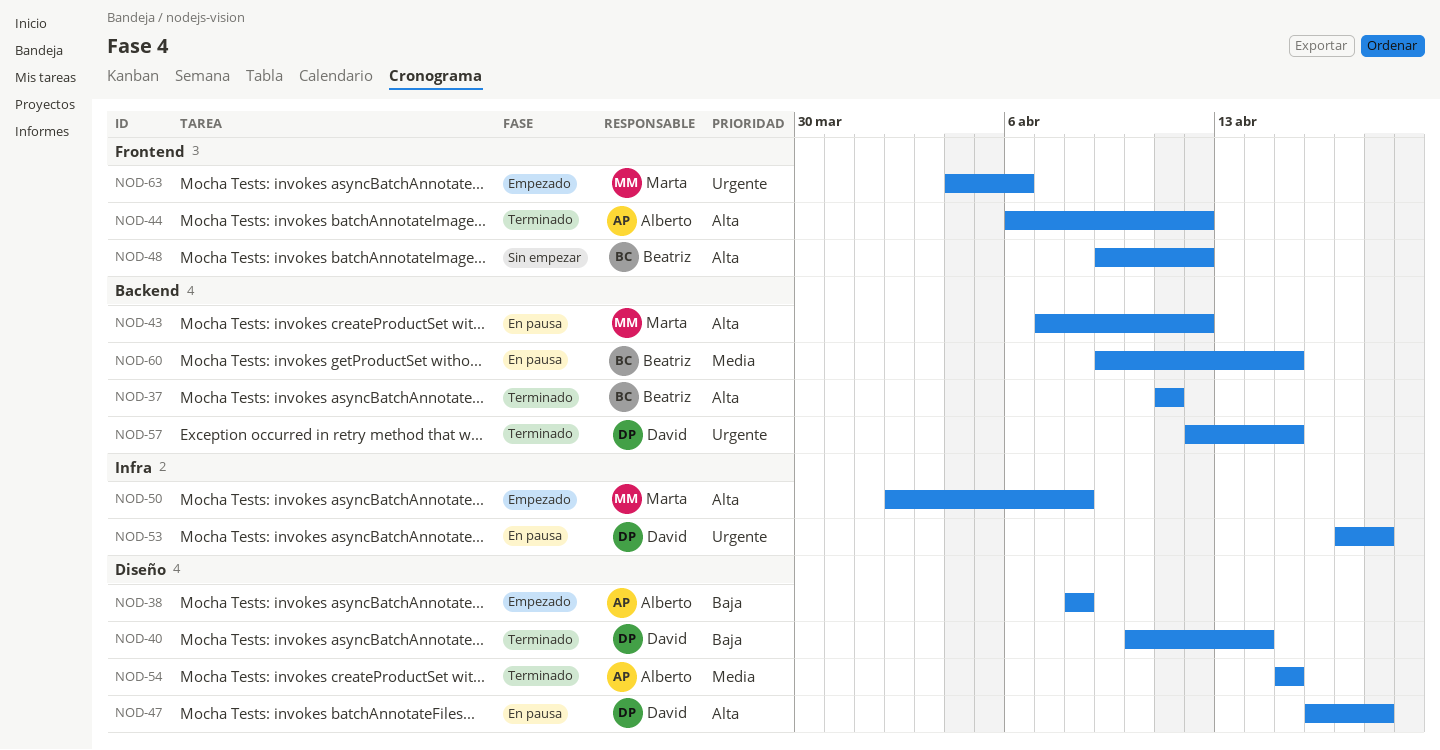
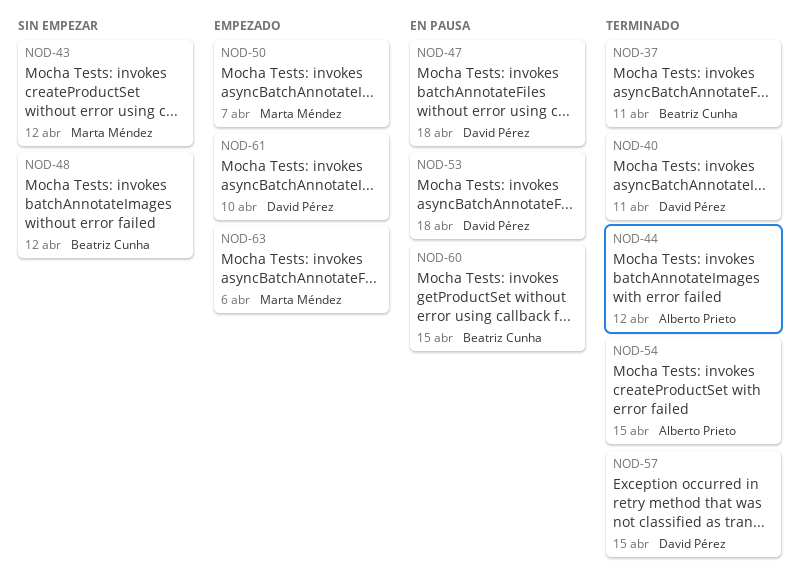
NOD-38: present -> none
NOD-40, due: Apr 14 -> Apr 11
NOD-43, status: En pausa -> Sin empezar
NOD-50, due: Apr 8 -> Apr 7
NOD-61: none -> present

